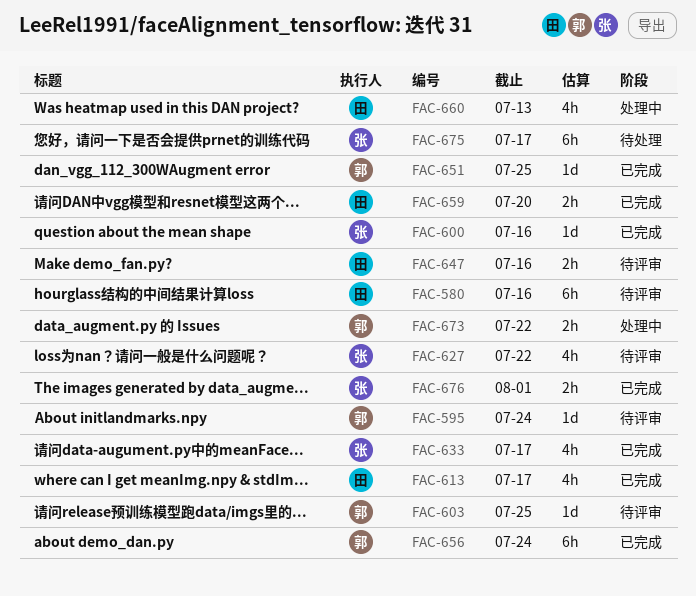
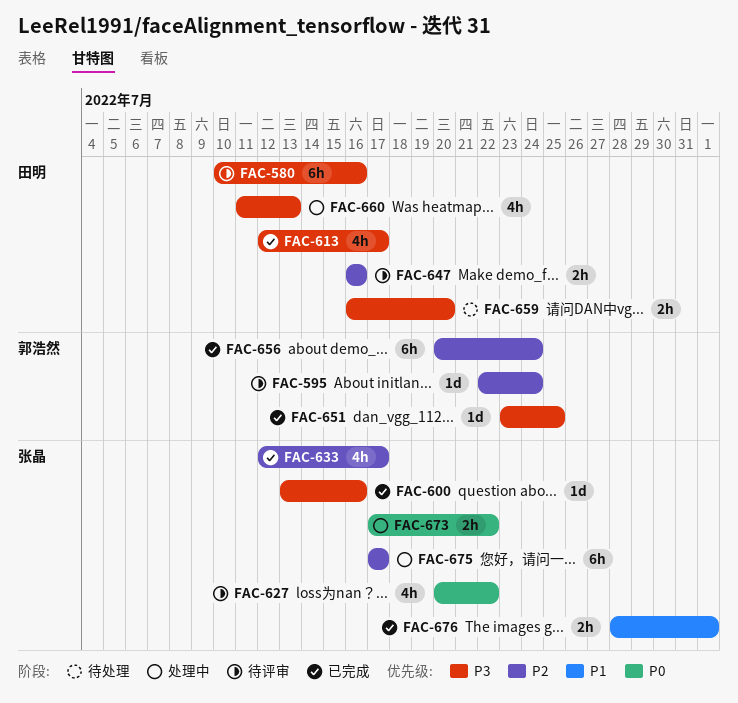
FAC-603: present -> none
FAC-659, status: 已完成 -> 待处理
FAC-673, owner: 郭浩然 -> 张晶
FAC-675, status: 待处理 -> 处理中

